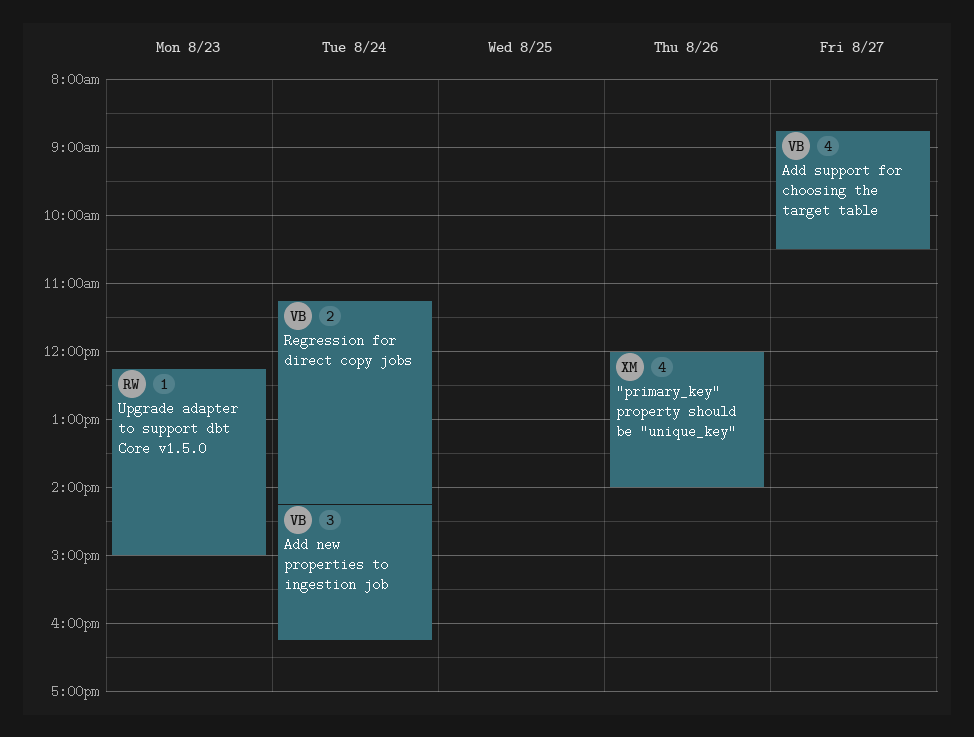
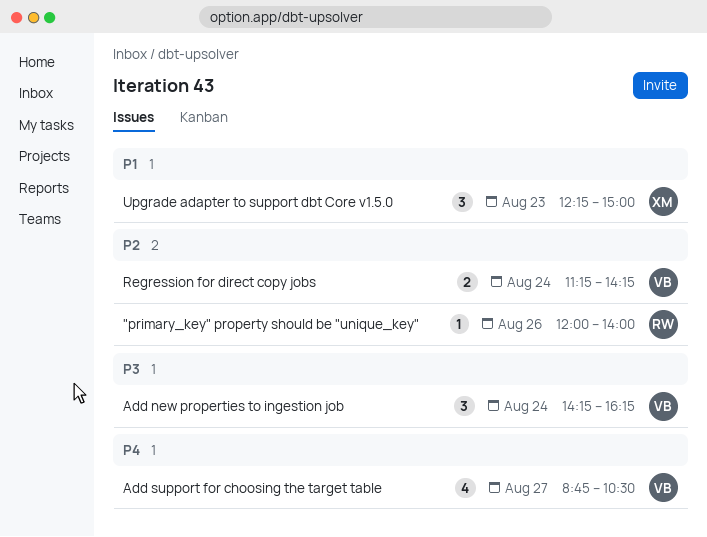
"primary_key" property should be "unique_key", owner: XM -> RW
"primary_key" property should be "unique_key", estimate: 4 -> 1
Upgrade adapter to support dbt Core v1.5.0, owner: RW -> XM
Upgrade adapter to support dbt Core v1.5.0, estimate: 1 -> 3

